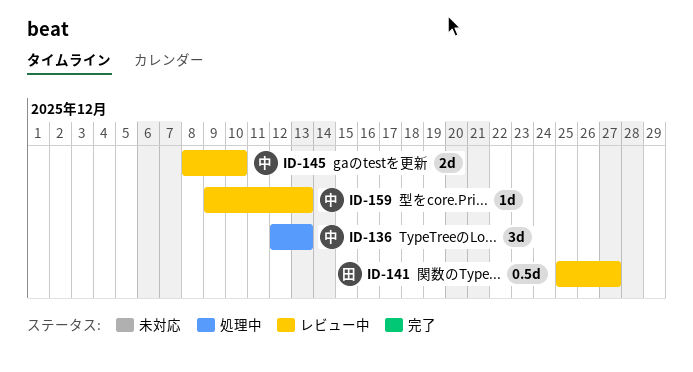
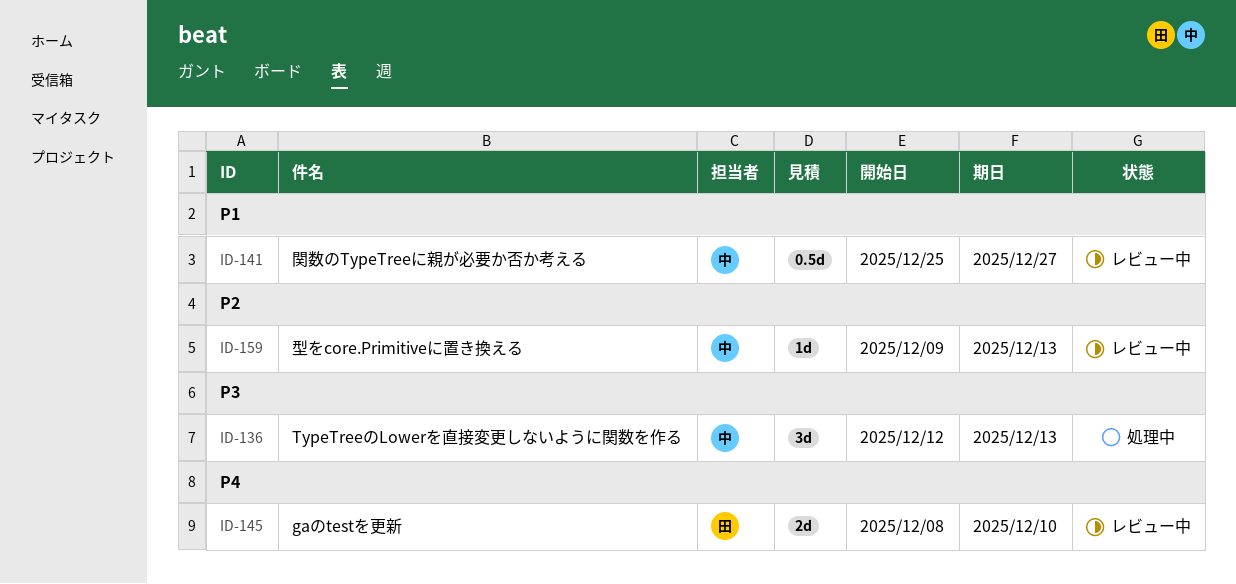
ID-141, owner: 田 -> 中
ID-145, owner: 中 -> 田

